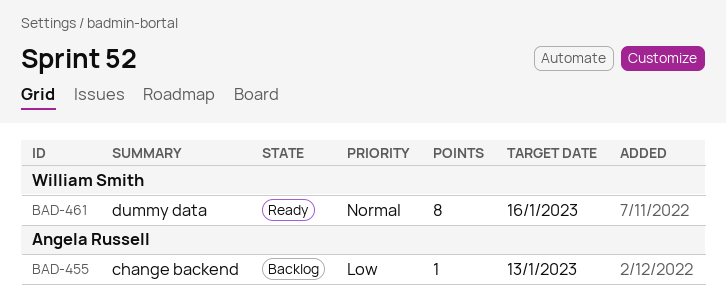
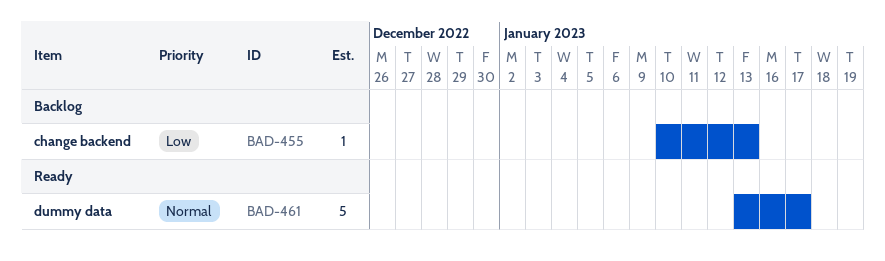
BAD-461, estimate: 8 -> 5
BAD-461, due: Jan 16 -> Jan 17

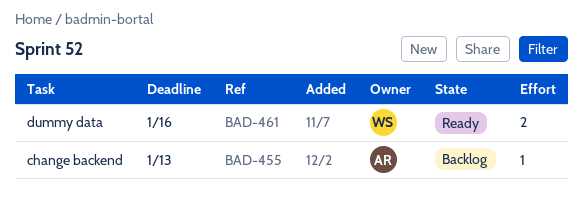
BAD-461, estimate: 5 -> 2
BAD-461, due: Jan 17 -> Jan 16

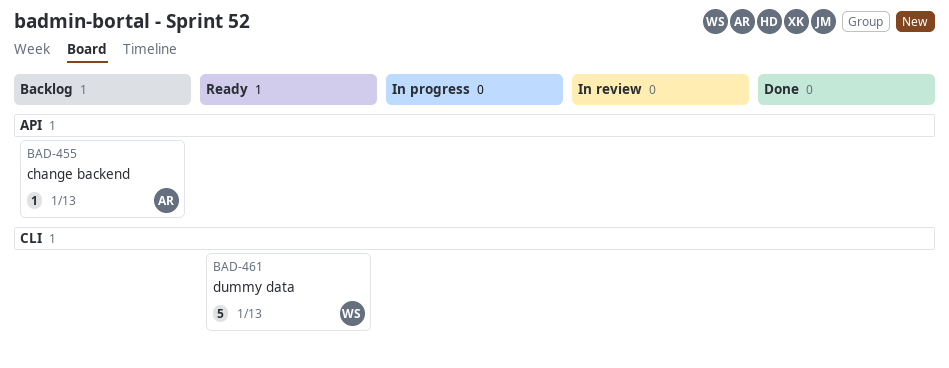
BAD-461, estimate: 2 -> 5
BAD-461, due: Jan 16 -> Jan 13

